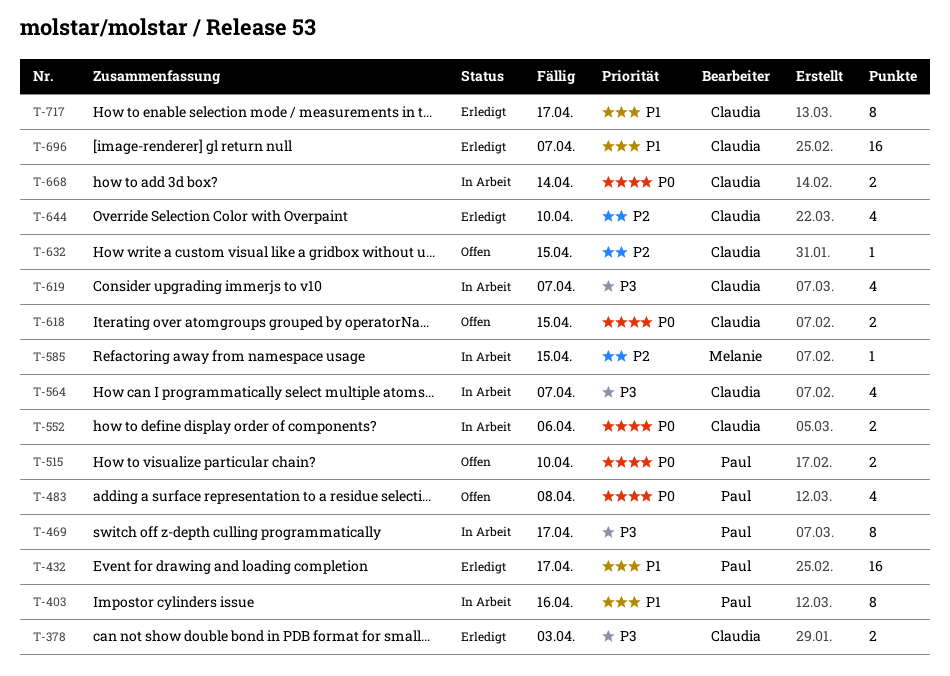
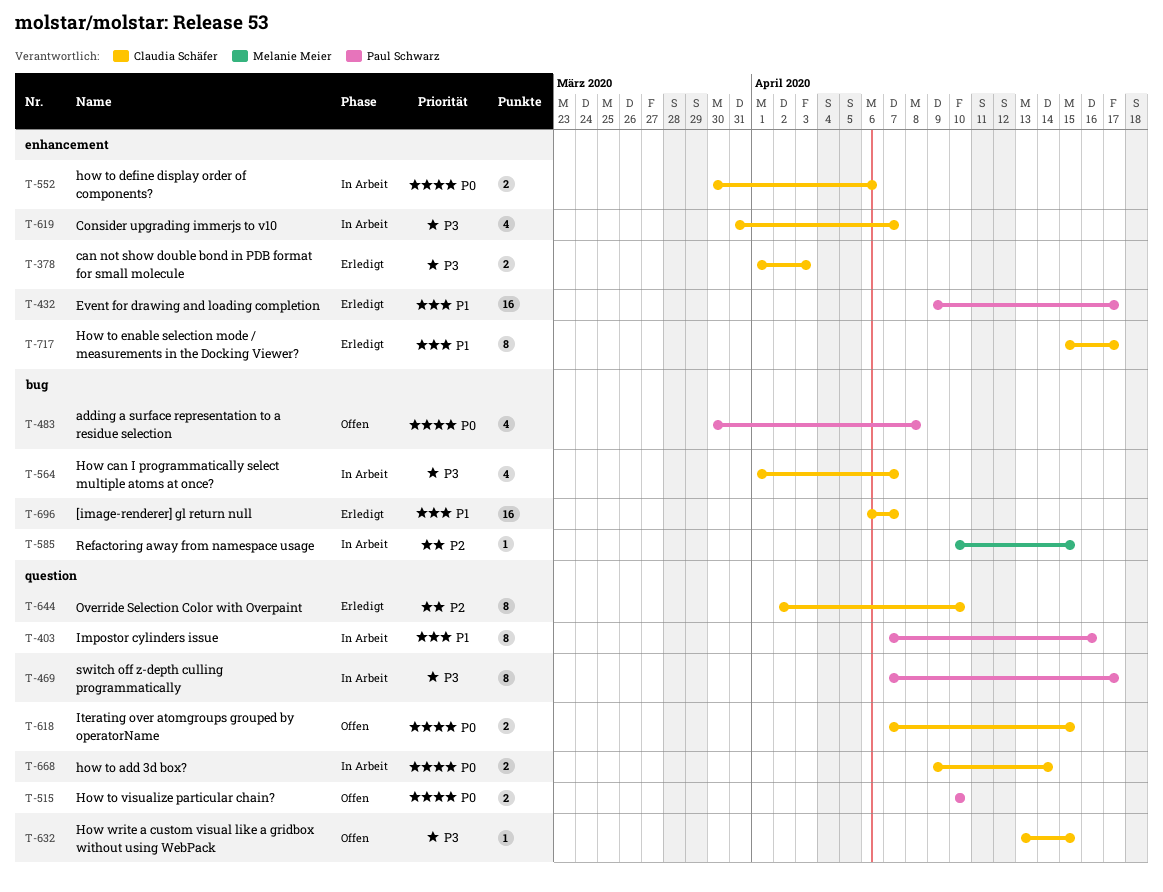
T-632, priority: P2 -> P3
T-644, estimate: 4 -> 8

